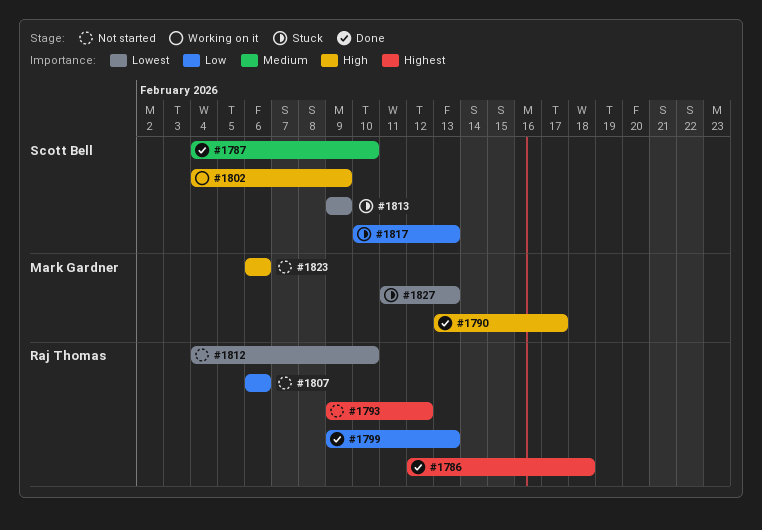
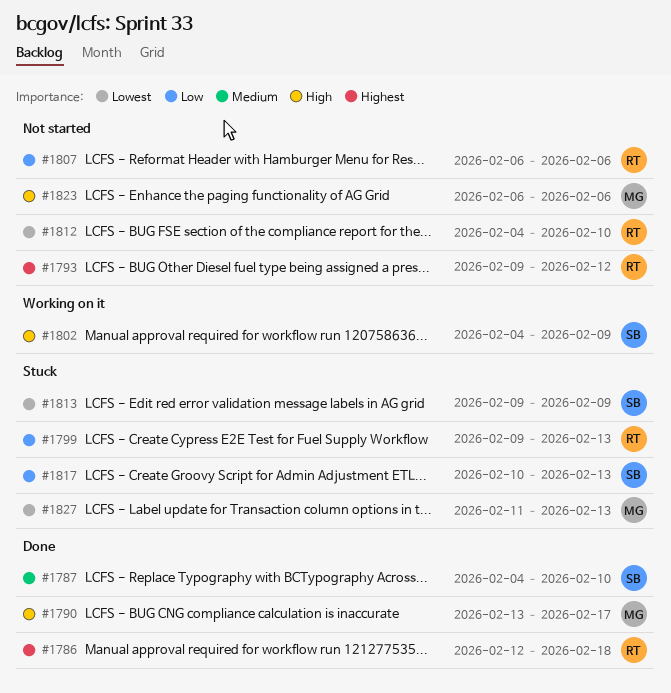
#1799, status: Done -> Stuck

